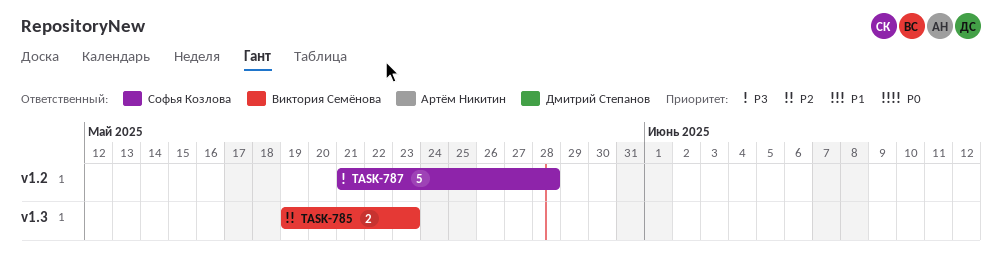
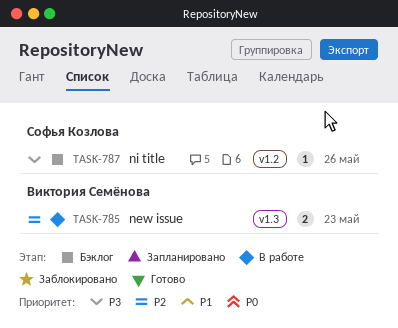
TASK-787, estimate: 5 -> 1
TASK-787, due: May 28 -> May 26

